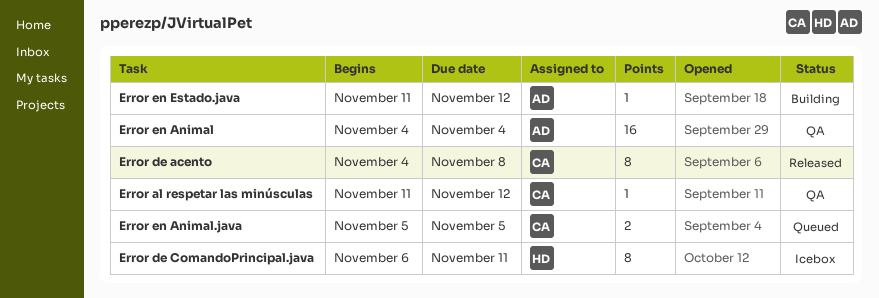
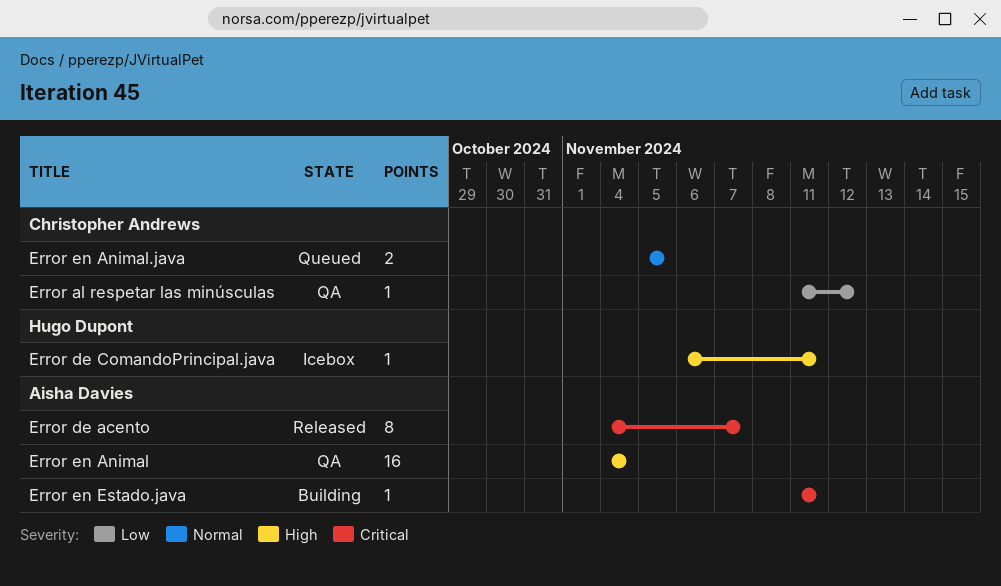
Error de acento, owner: Christopher Andrews -> Aisha Davies
Error de acento, due: Nov 8 -> Nov 7
Error de ComandoPrincipal.java, estimate: 8 -> 1
Error en Estado.java, due: Nov 12 -> Nov 11

